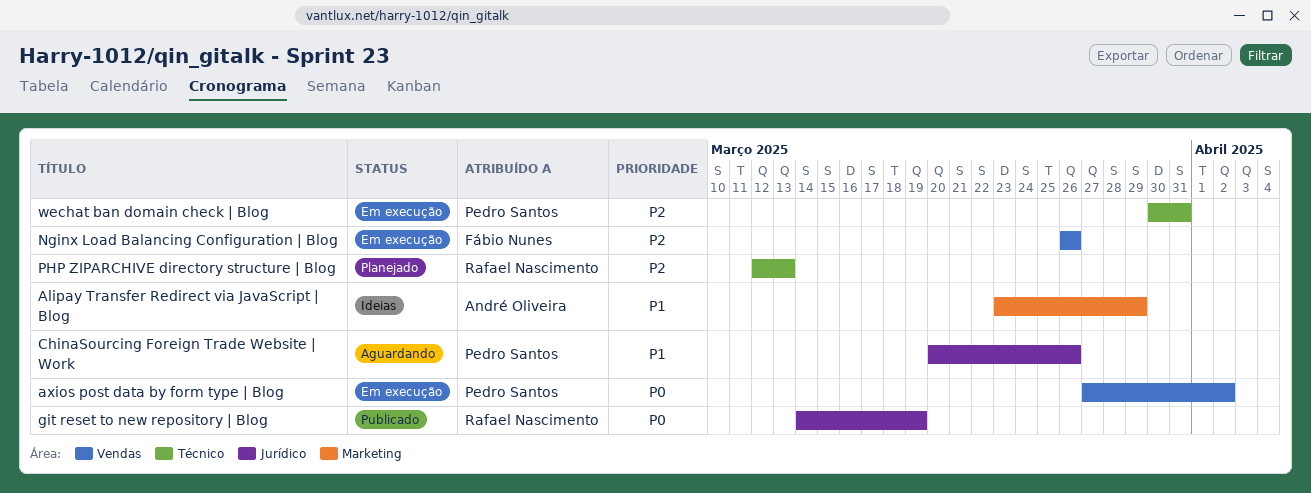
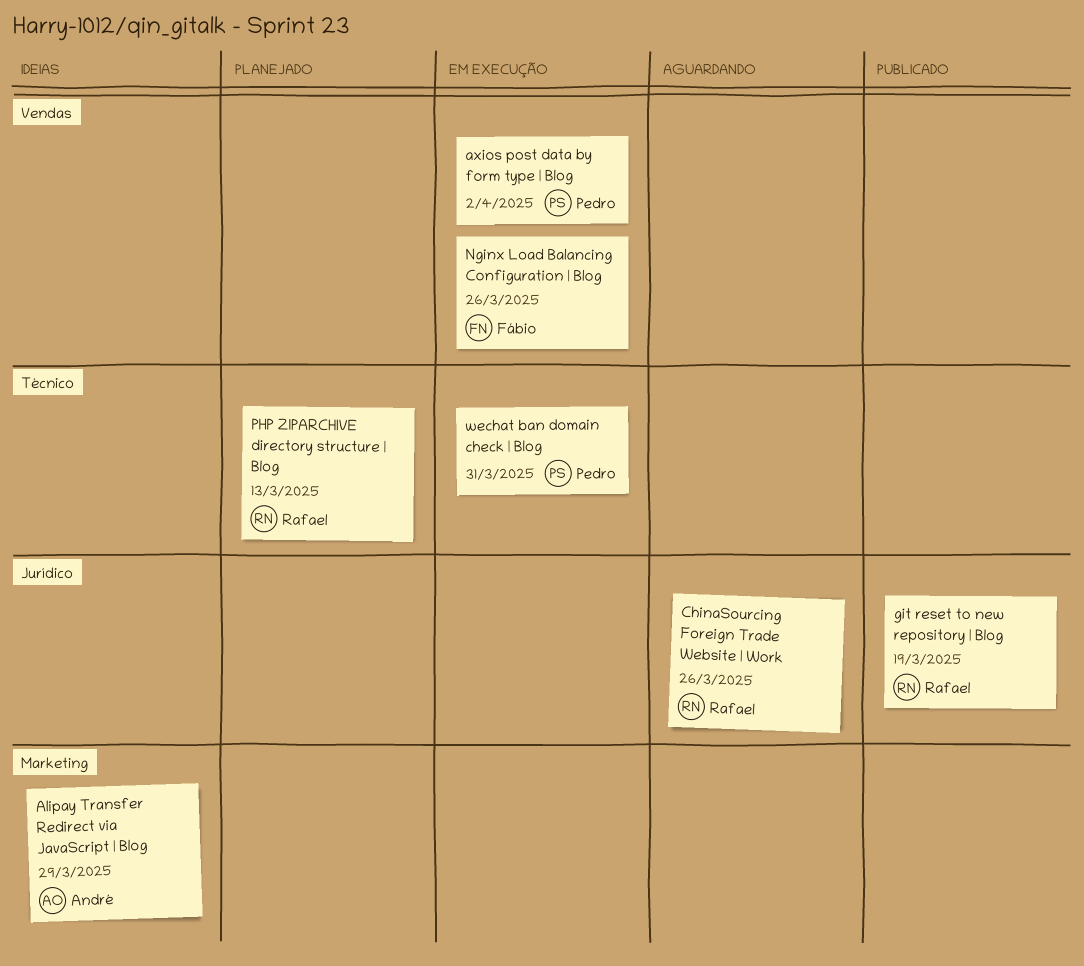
ChinaSourcing Foreign Trade Website | Work, owner: Pedro Santos -> Rafael Nascimento

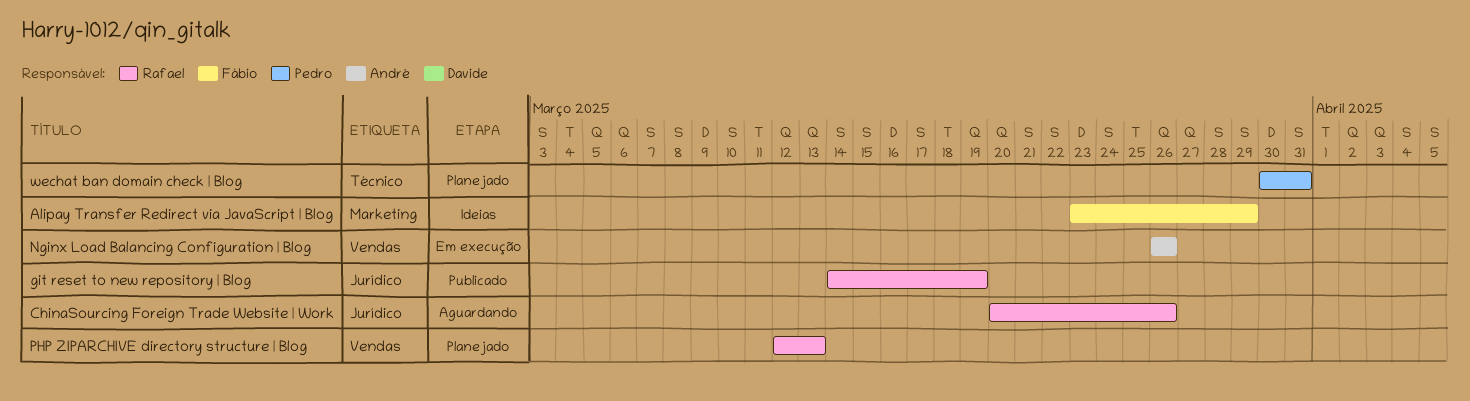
Alipay Transfer Redirect via JavaScript | Blog, owner: André -> Fábio
axios post data by form type | Blog: present -> none
Nginx Load Balancing Configuration | Blog, owner: Fábio -> André
PHP ZIPARCHIVE directory structure | Blog, label: Técnico -> Vendas
wechat ban domain check | Blog, status: Em execução -> Planejado

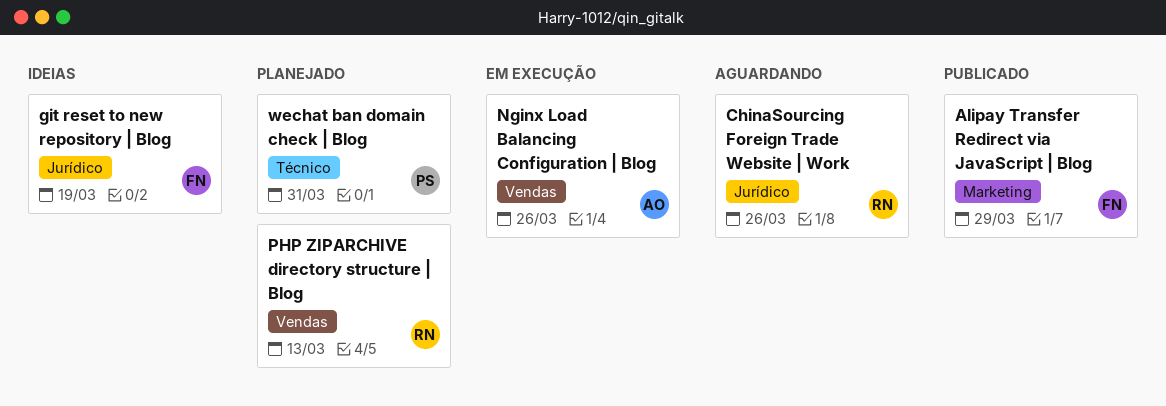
Alipay Transfer Redirect via JavaScript | Blog, status: Ideias -> Publicado
git reset to new repository | Blog, status: Publicado -> Ideias
git reset to new repository | Blog, owner: Rafael -> Fábio

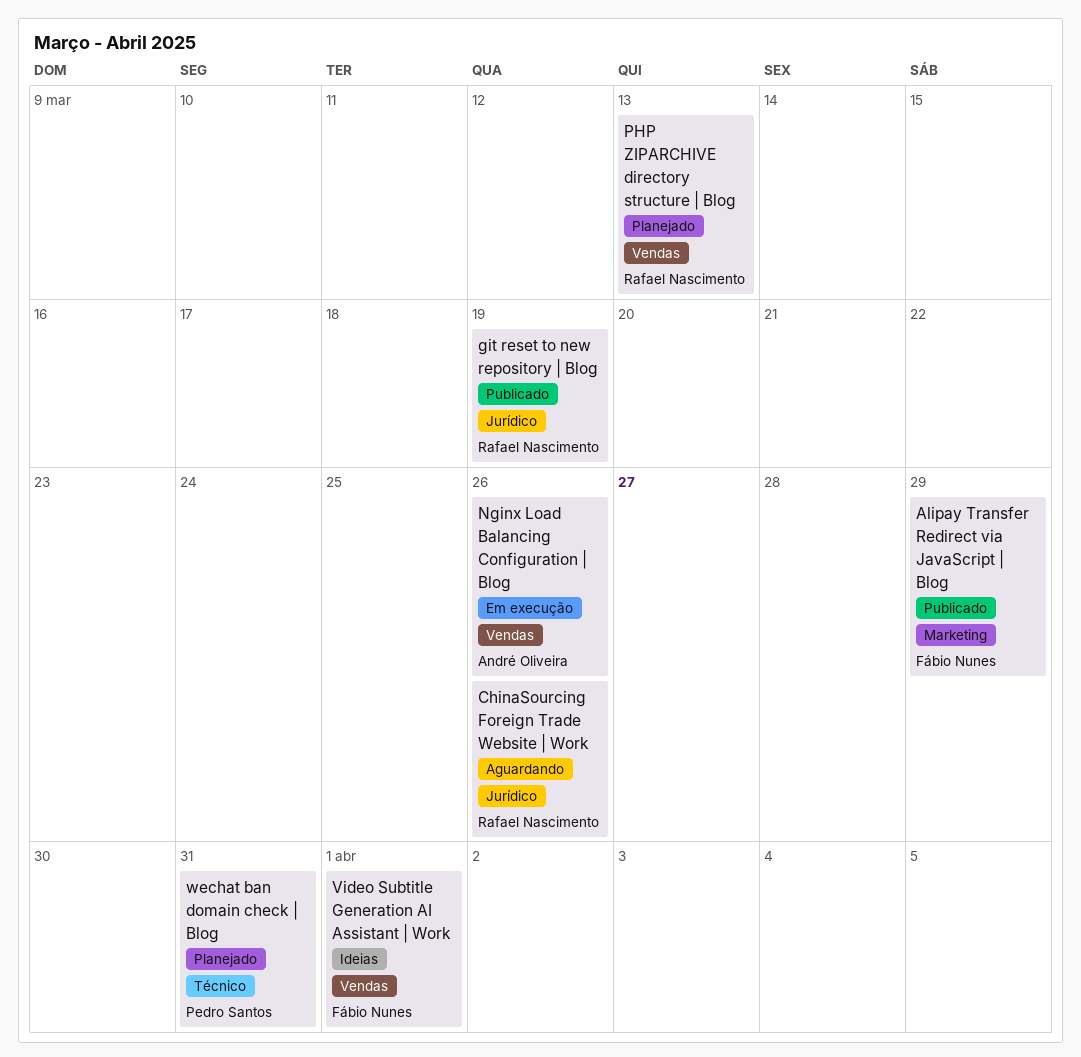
git reset to new repository | Blog, status: Ideias -> Publicado
git reset to new repository | Blog, owner: Fábio Nunes -> Rafael Nascimento
Video Subtitle Generation AI Assistant | Work: none -> present

